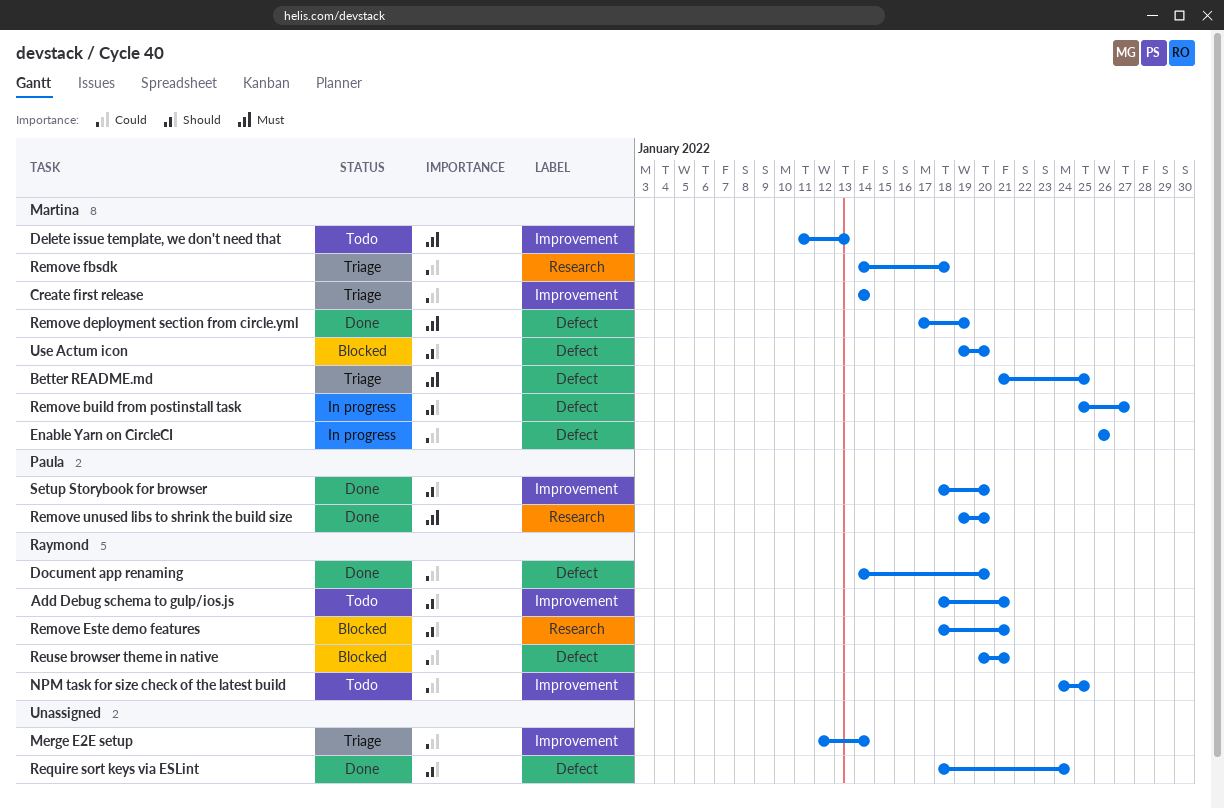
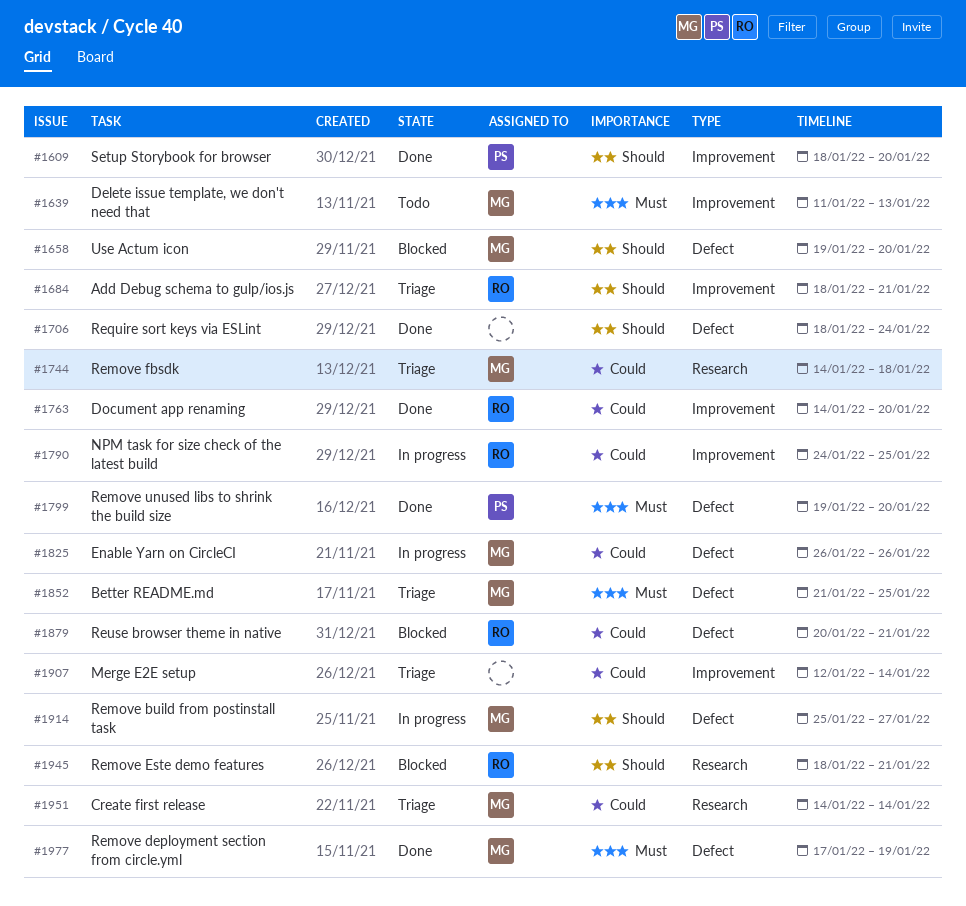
Add Debug schema to gulp/ios.js, status: Todo -> Triage
Create first release, label: Improvement -> Research
Document app renaming, label: Defect -> Improvement
NPM task for size check of the latest build, status: Todo -> In progress
Remove unused libs to shrink the build size, label: Research -> Defect

